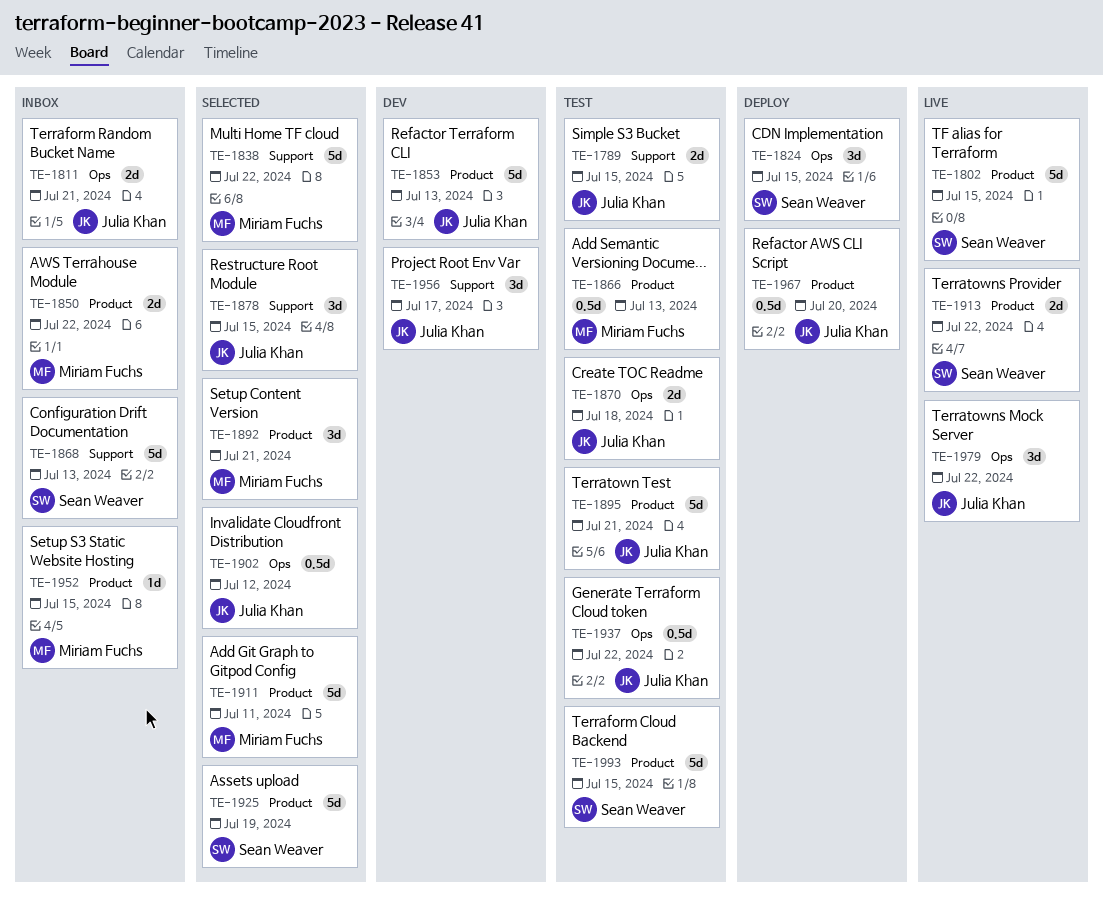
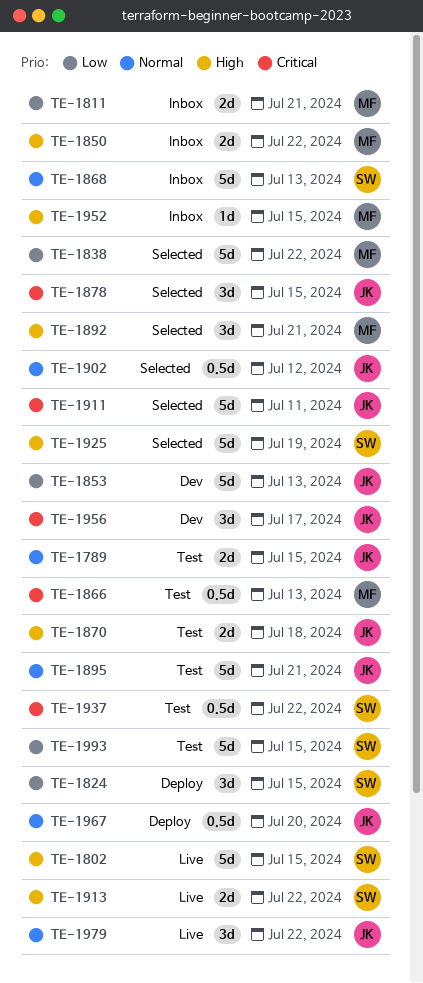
TE-1811, owner: Julia Khan -> Miriam Fuchs
TE-1911, owner: Miriam Fuchs -> Julia Khan
TE-1937, owner: Julia Khan -> Sean Weaver

